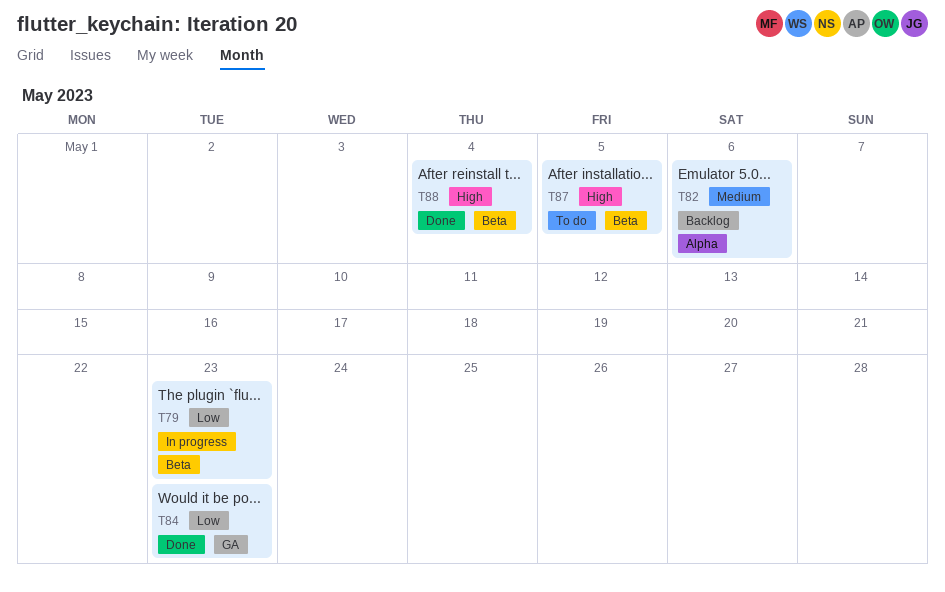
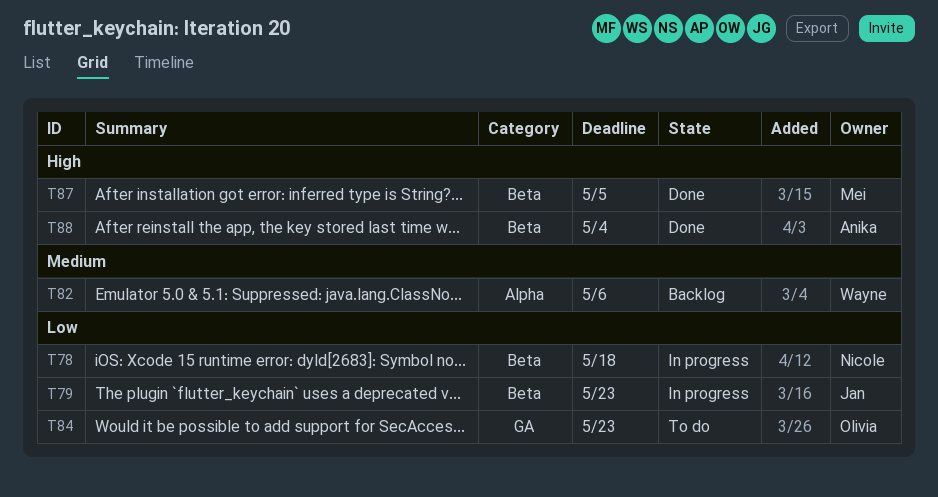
T78: none -> present
T84, status: Done -> To do
T87, status: To do -> Done

